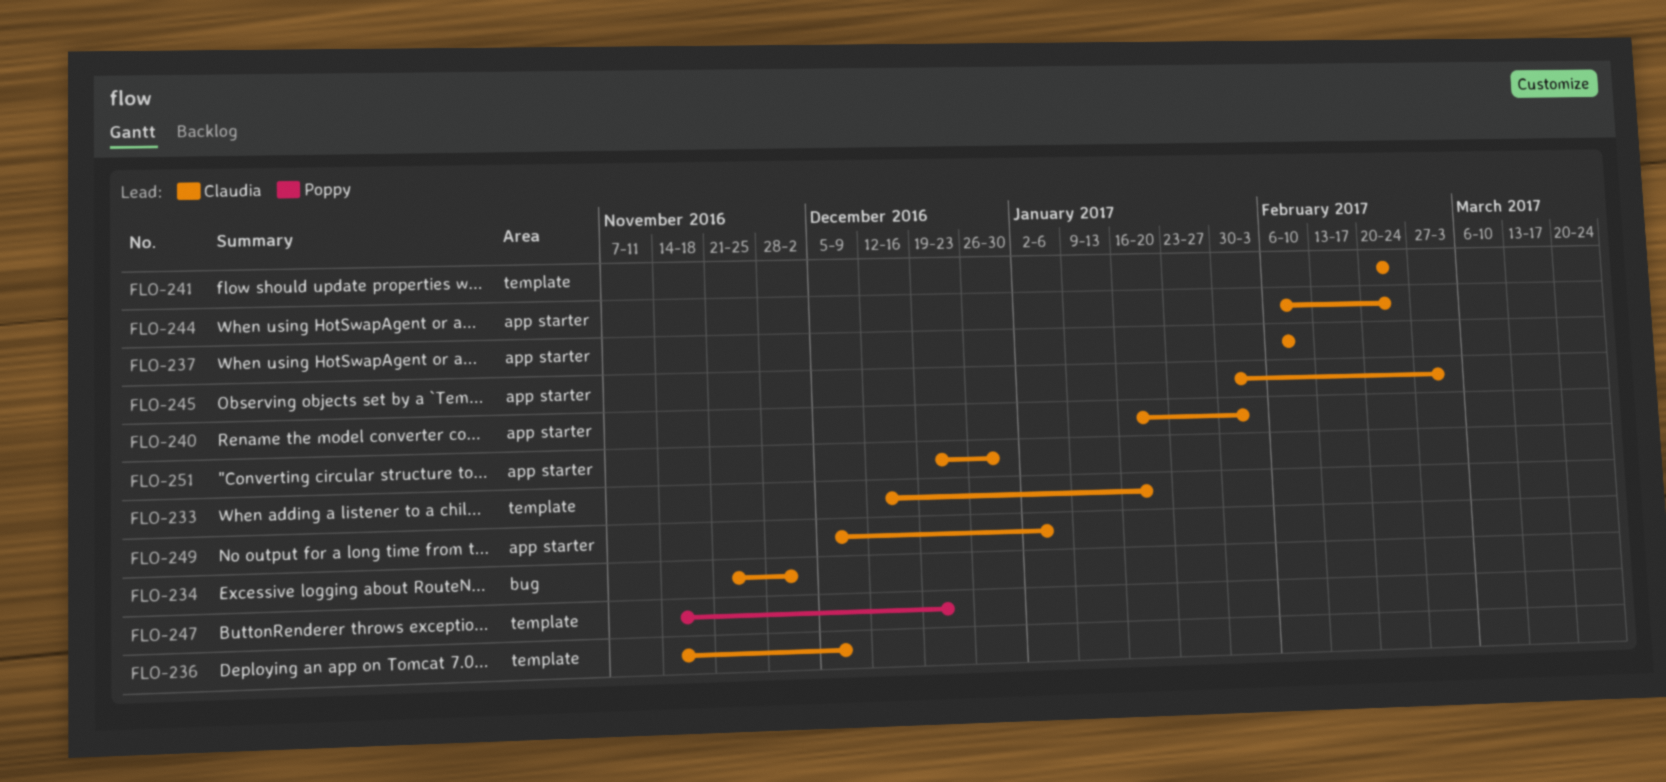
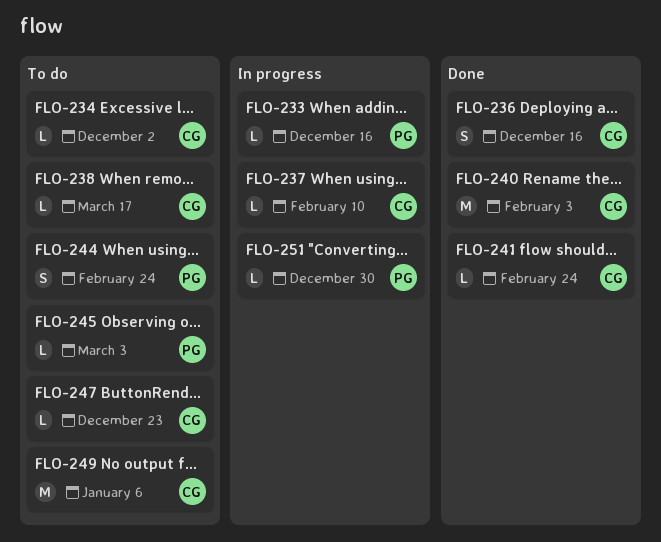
FLO-233, owner: Claudia -> Poppy
FLO-233, due: Jan 20 -> Dec 16
FLO-236, due: Dec 9 -> Dec 16
FLO-238: none -> present
FLO-244, owner: Claudia -> Poppy
FLO-245, owner: Claudia -> Poppy
FLO-247, owner: Poppy -> Claudia
FLO-251, owner: Claudia -> Poppy

